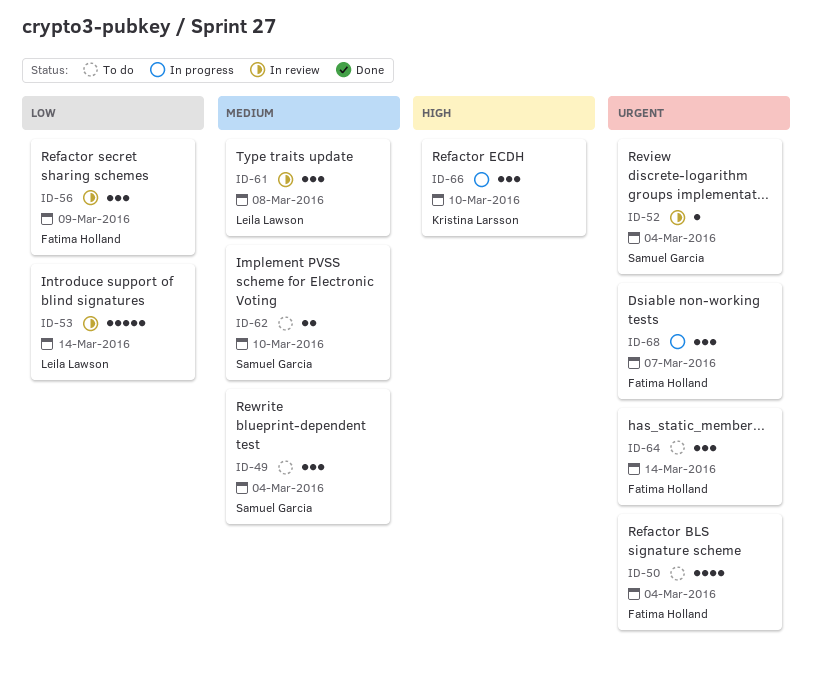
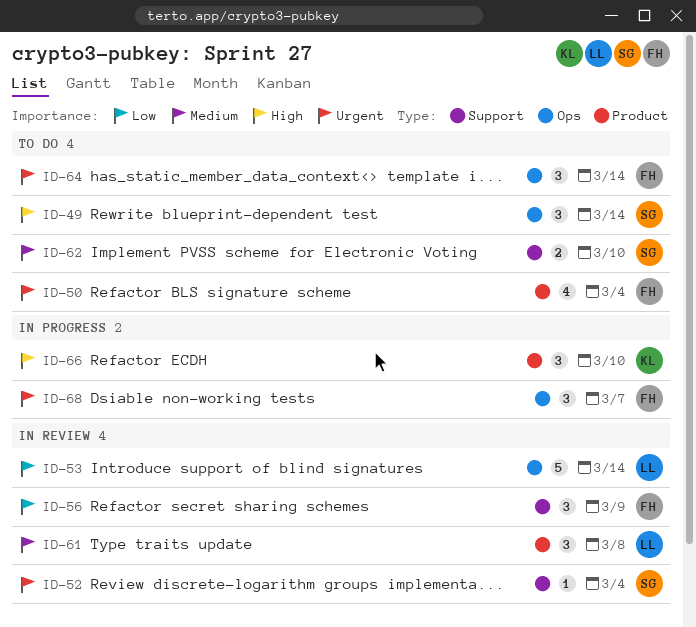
ID-49, priority: Medium -> High
ID-49, due: Mar 4 -> Mar 14

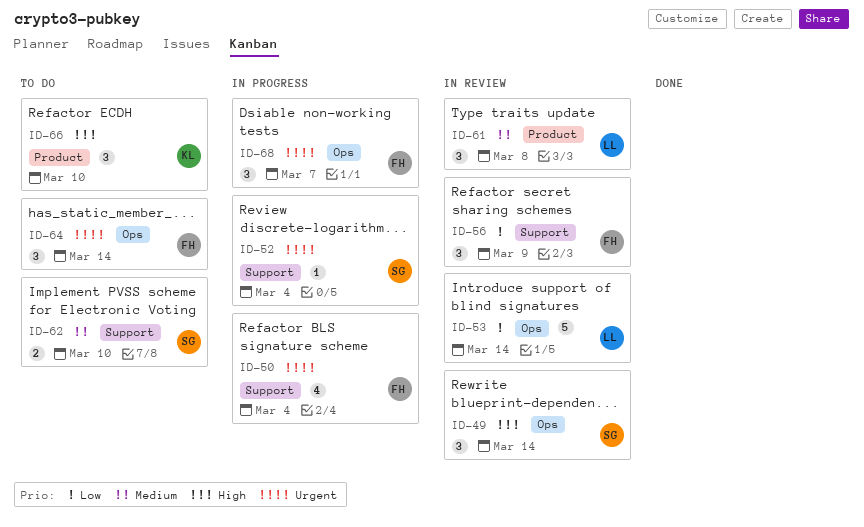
ID-49, status: To do -> In review
ID-50, status: To do -> In progress
ID-50, label: Product -> Support
ID-52, status: In review -> In progress
ID-66, status: In progress -> To do

